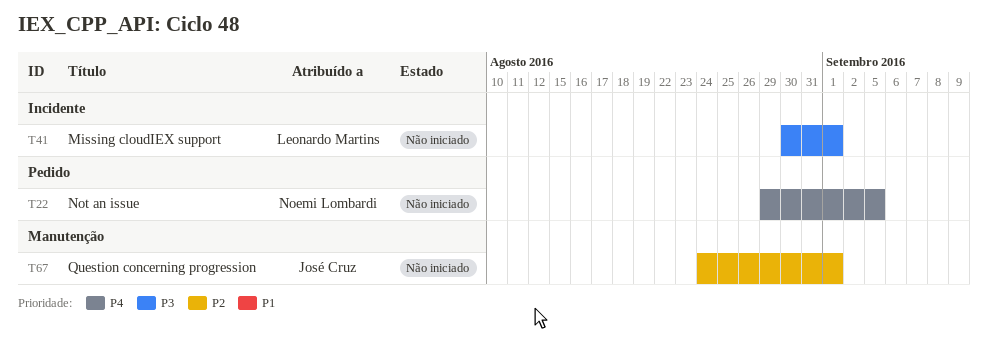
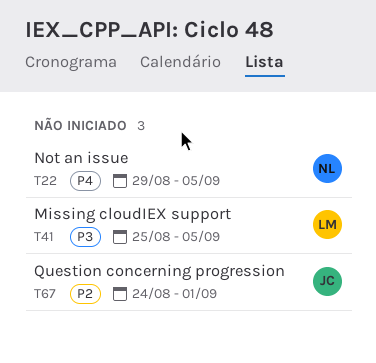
T41, start: Aug 30 -> Aug 25
T41, due: Sep 1 -> Sep 5

